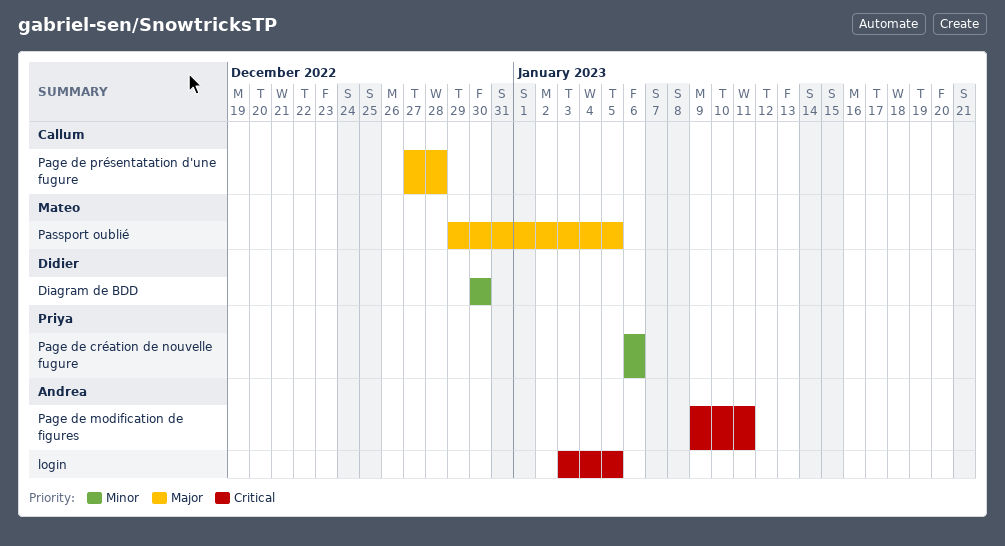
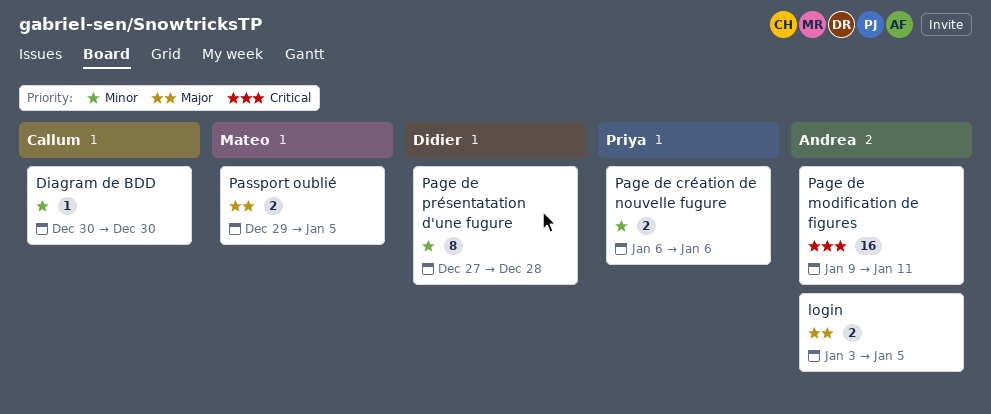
Diagram de BDD, owner: Didier -> Callum
login, priority: Critical -> Major
Page de présentatation d'une fugure, owner: Callum -> Didier
Page de présentatation d'une fugure, priority: Major -> Minor

